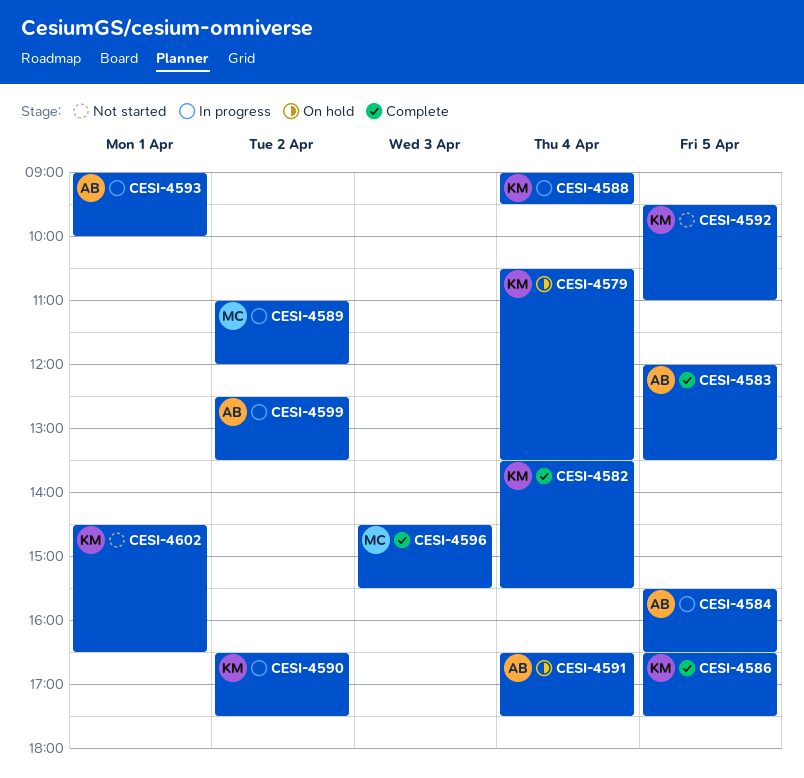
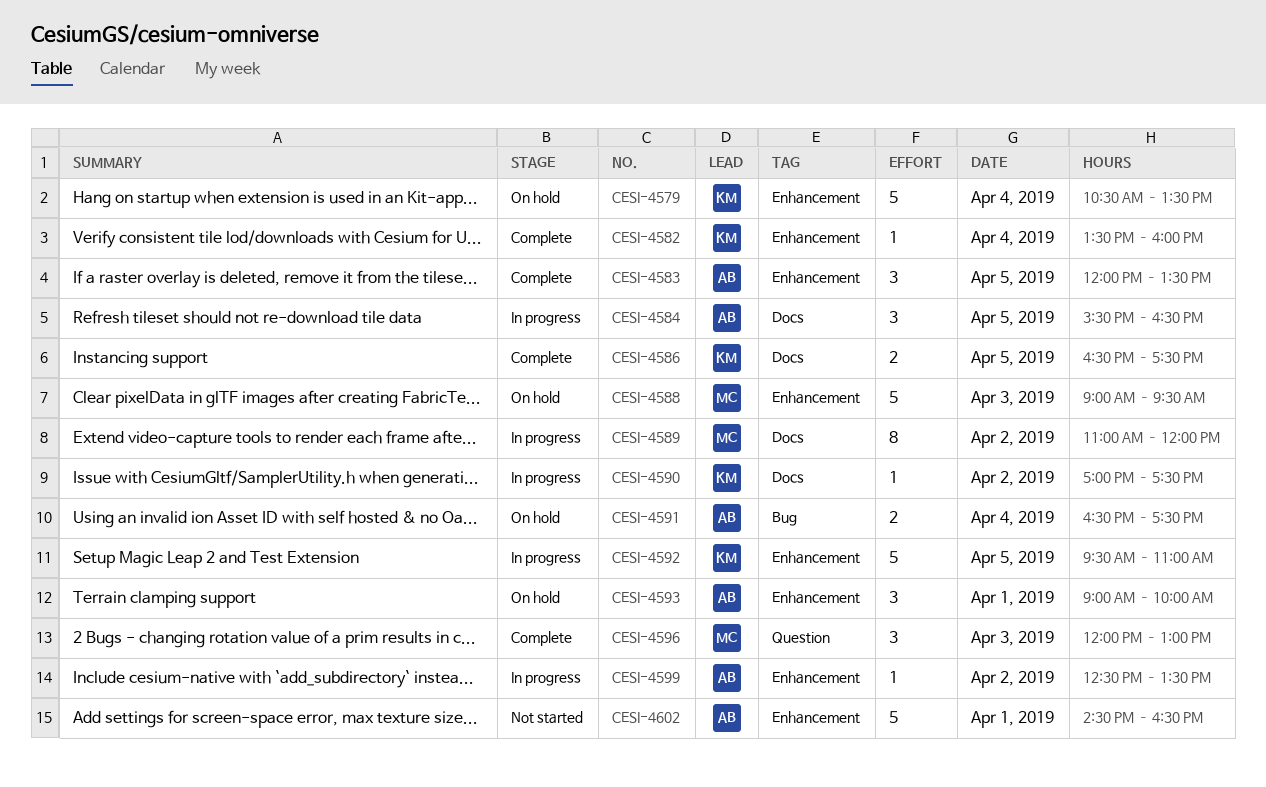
CESI-4582, ends: 15:30 -> 16:00
CESI-4588, status: In progress -> On hold
CESI-4588, owner: KM -> MC
CESI-4588, day: Apr 4 -> Apr 3
CESI-4590, begins: 16:30 -> 17:00
CESI-4592, status: Not started -> In progress
CESI-4593, status: In progress -> On hold
CESI-4596, begins: 14:30 -> 12:00
CESI-4596, ends: 15:30 -> 13:00
CESI-4602, owner: KM -> AB

